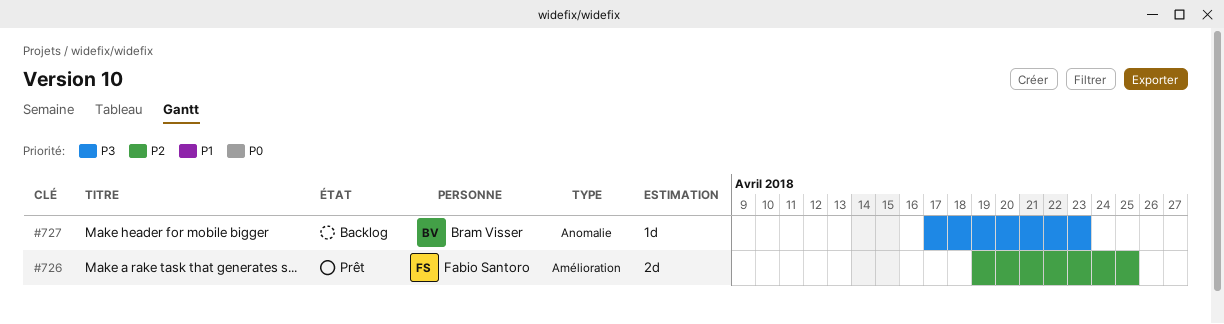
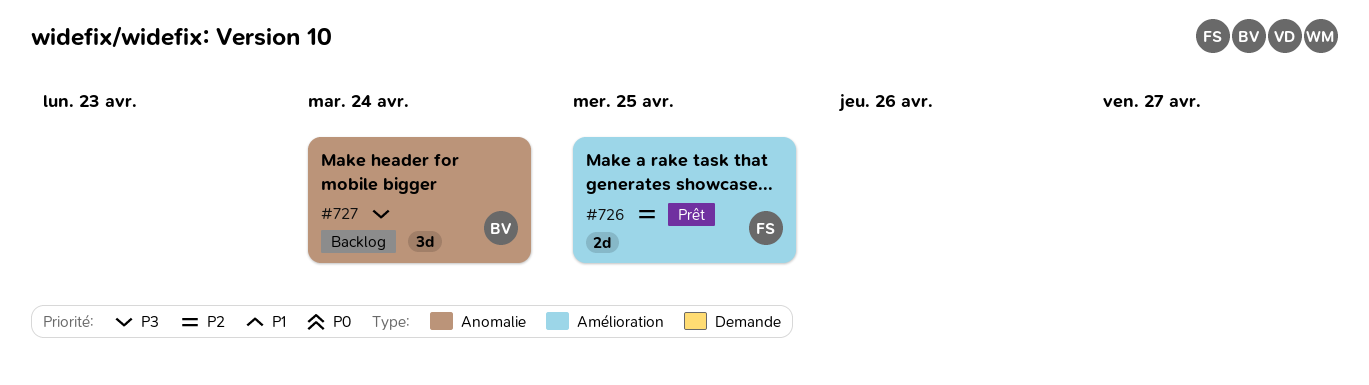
#727, estimate: 1d -> 3d
#727, due: Apr 23 -> Apr 24

